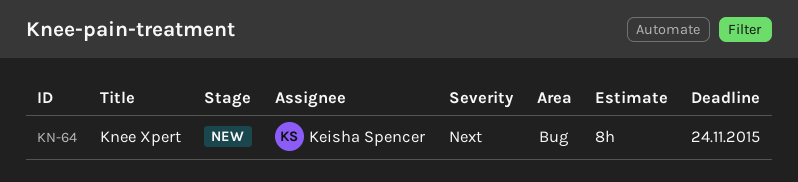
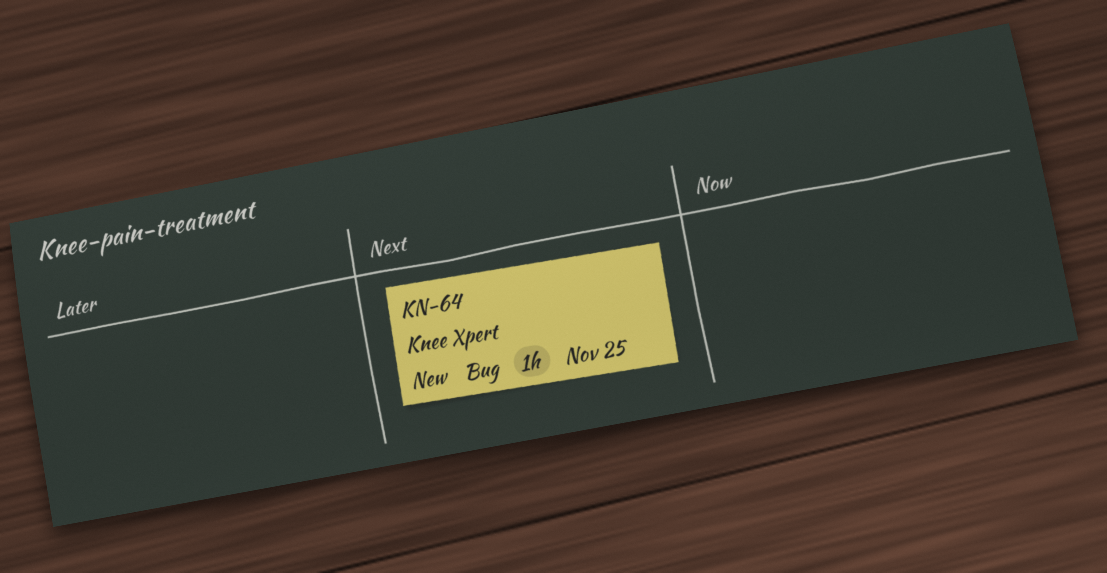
KN-64, estimate: 8h -> 1h
KN-64, due: Nov 24 -> Nov 25

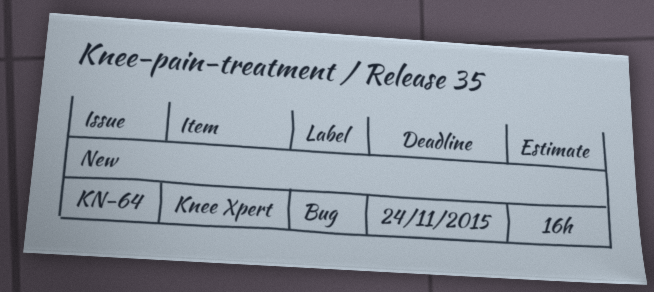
KN-64, estimate: 1h -> 16h
KN-64, due: Nov 25 -> Nov 24

